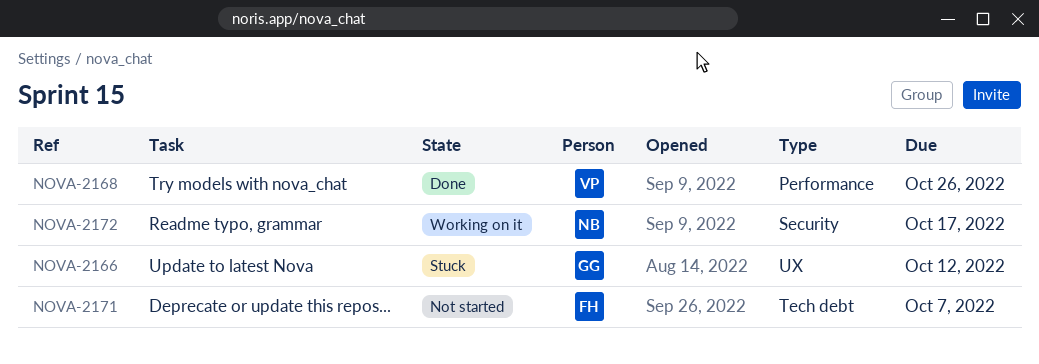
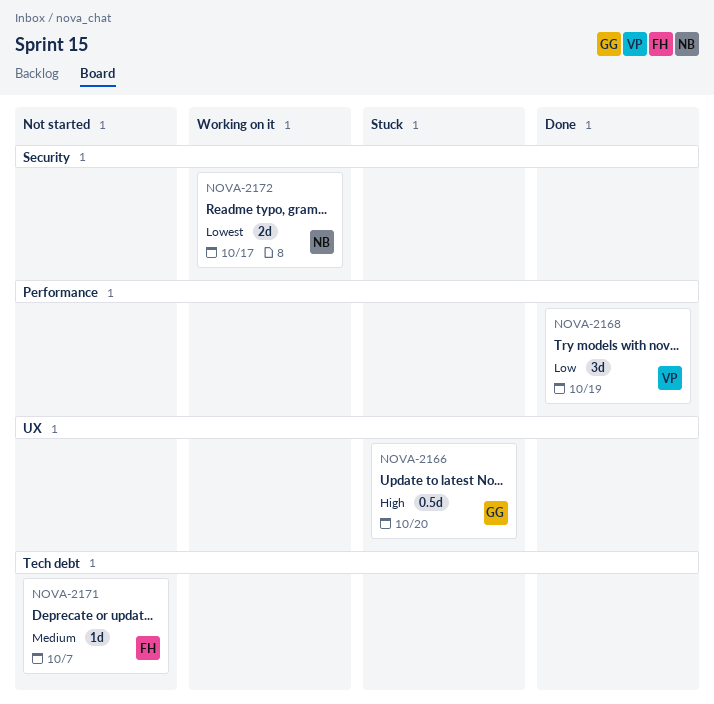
NOVA-2166, due: Oct 12 -> Oct 20
NOVA-2168, due: Oct 26 -> Oct 19

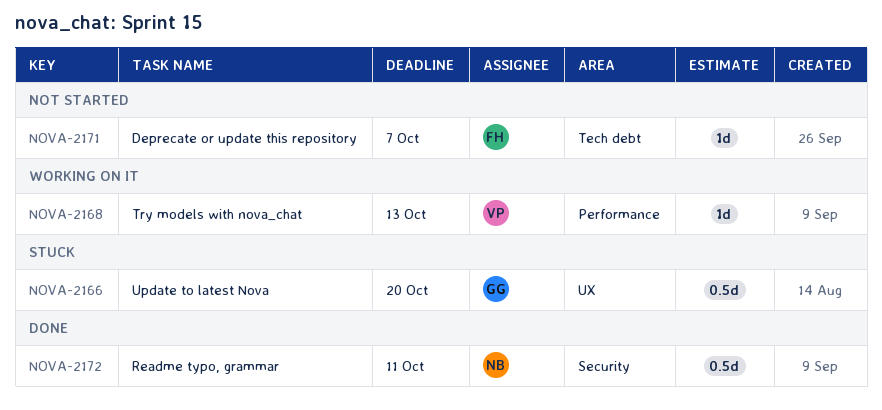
NOVA-2168, status: Done -> Working on it
NOVA-2168, estimate: 3d -> 1d
NOVA-2168, due: Oct 19 -> Oct 13
NOVA-2172, status: Working on it -> Done
NOVA-2172, estimate: 2d -> 0.5d
NOVA-2172, due: Oct 17 -> Oct 11

